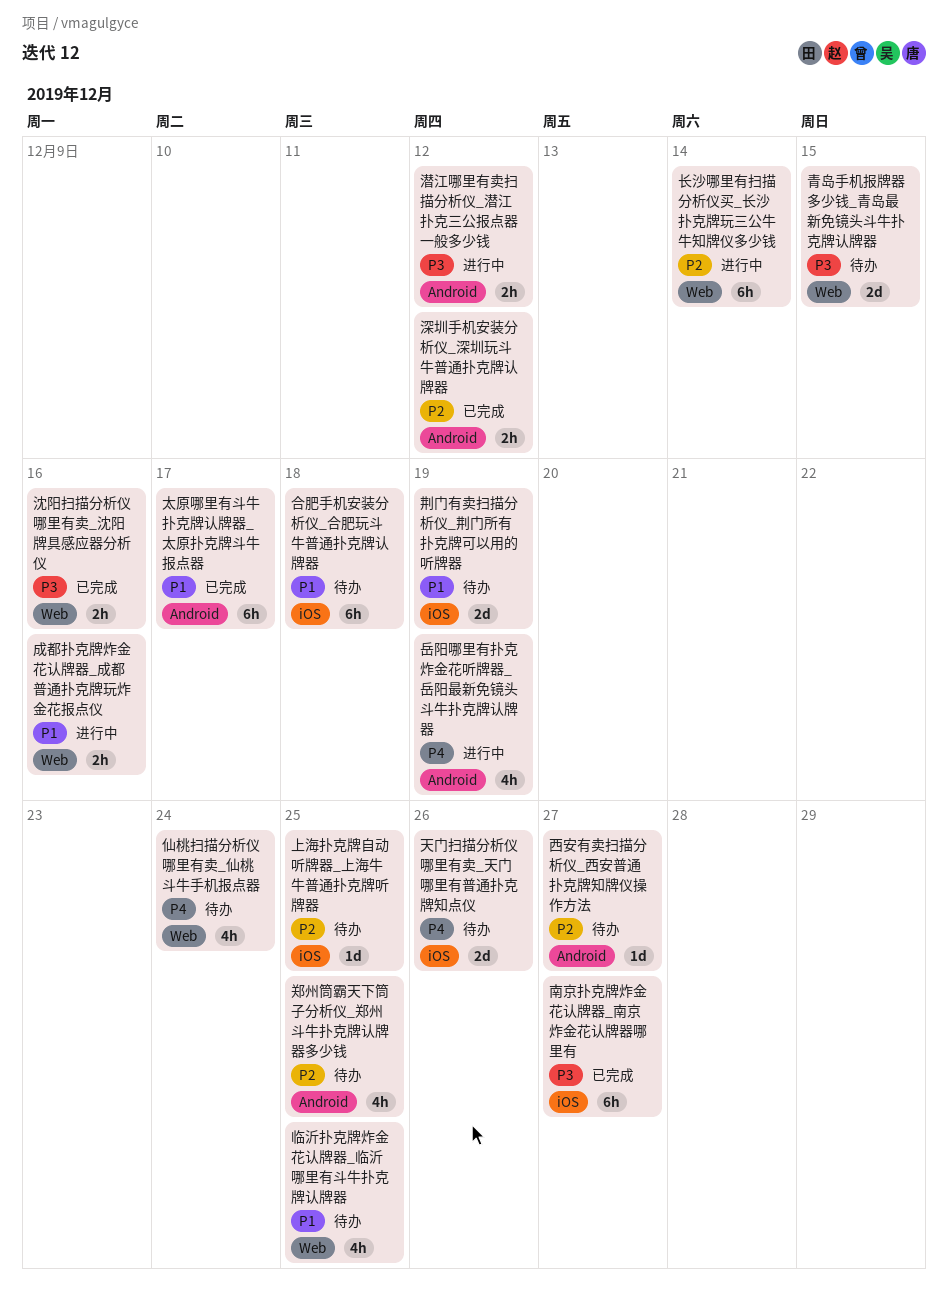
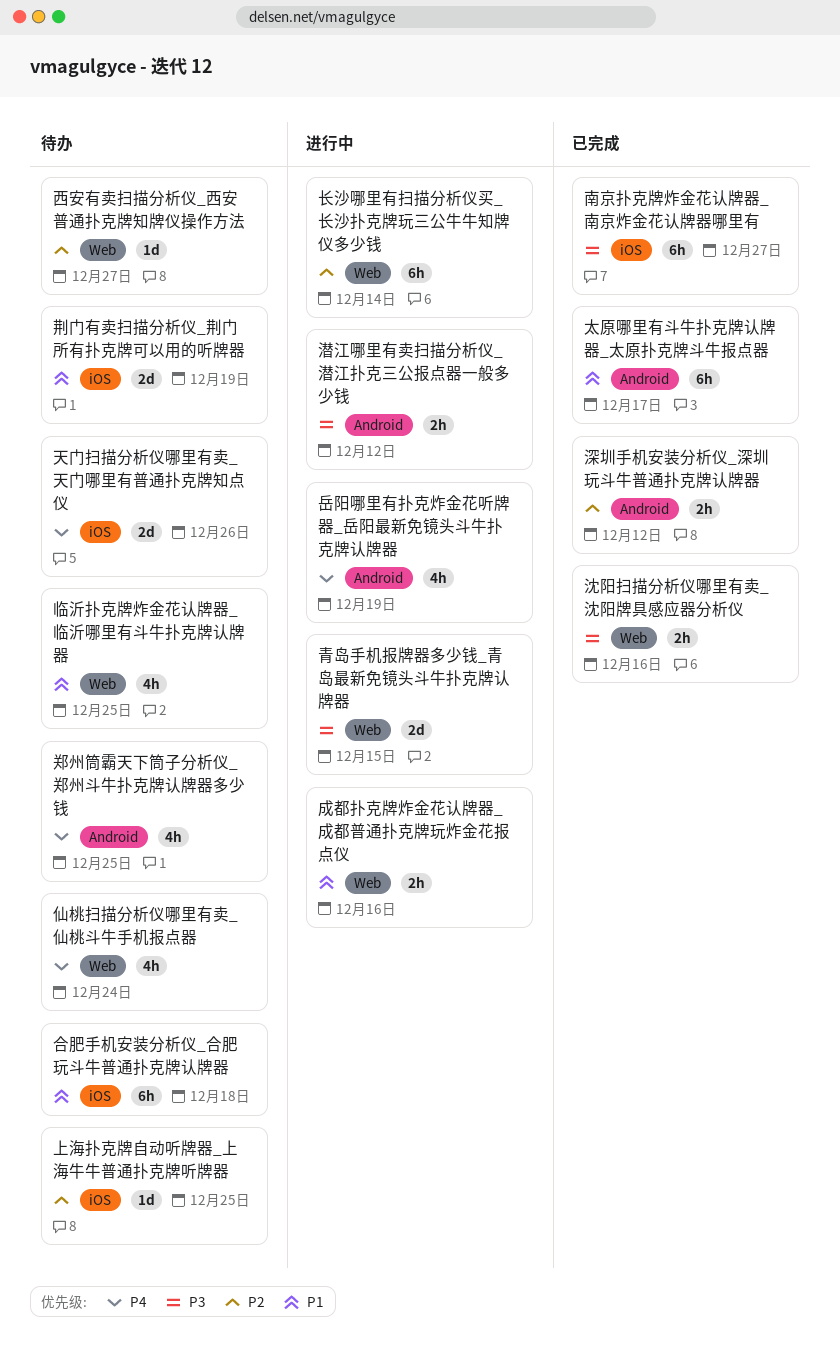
西安有卖扫描分析仪_西安普通扑克牌知牌仪操作方法, label: Android -> Web
郑州筒霸天下筒子分析仪_郑州斗牛扑克牌认牌器多少钱, priority: P2 -> P4
青岛手机报牌器多少钱_青岛最新免镜头斗牛扑克牌认牌器, status: 待办 -> 进行中

